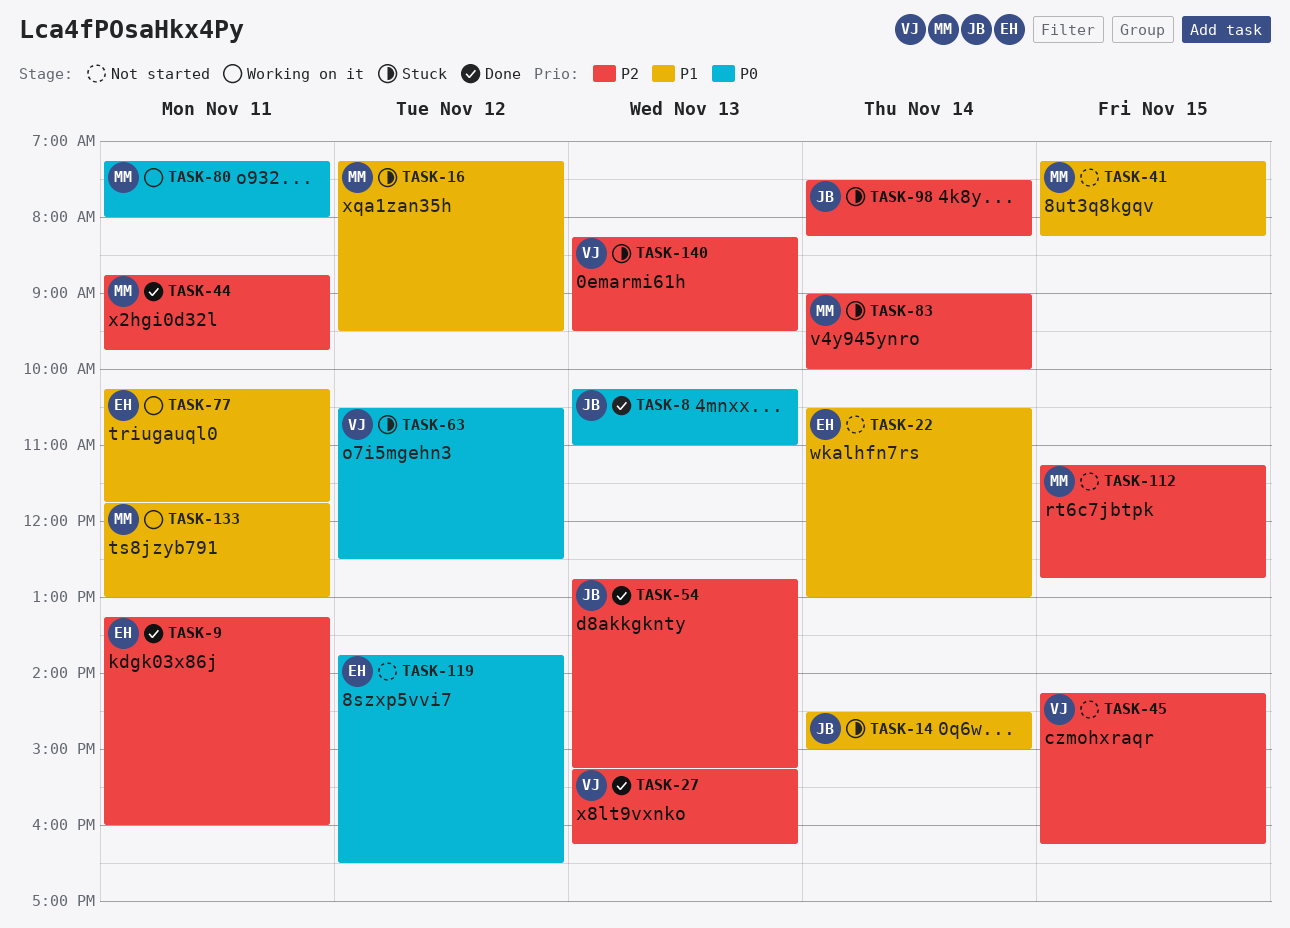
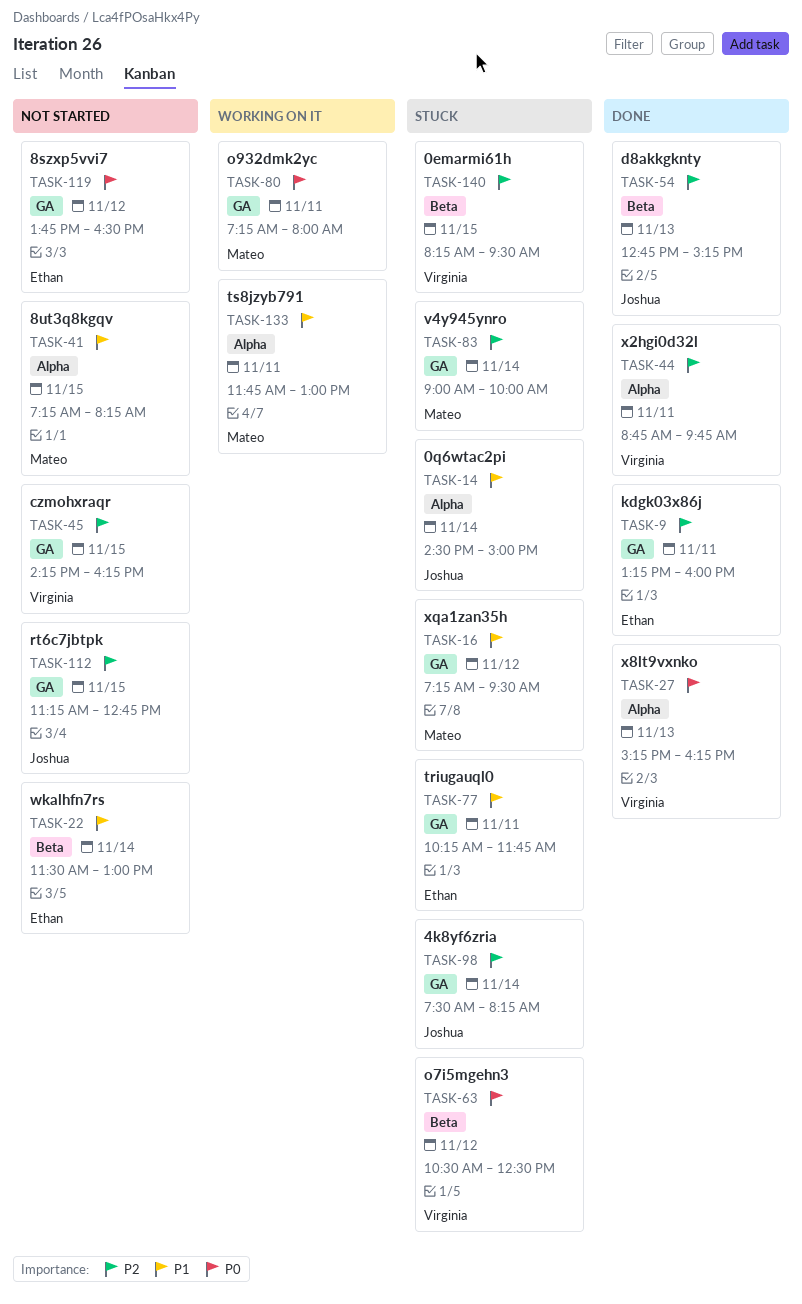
TASK-8: present -> none
TASK-22, begins: 10:30 -> 11:30
TASK-27, priority: P2 -> P0
TASK-44, owner: Mateo -> Virginia
TASK-77, status: Working on it -> Stuck
TASK-112, owner: Mateo -> Joshua
TASK-140, day: Nov 13 -> Nov 15

